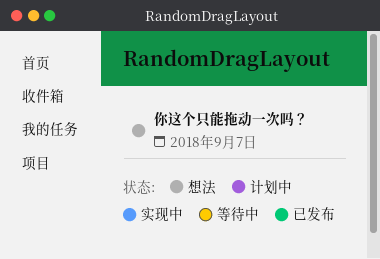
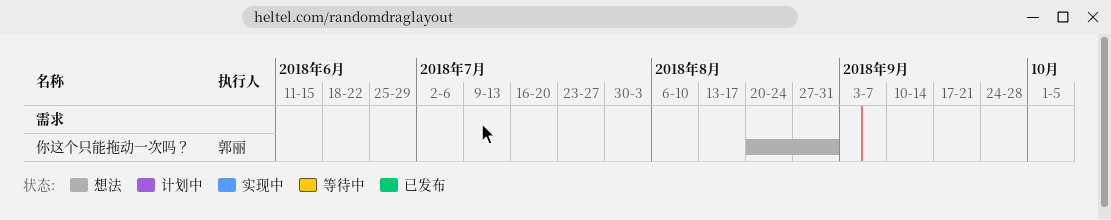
你这个只能拖动一次吗？, due: Sep 7 -> Aug 31

